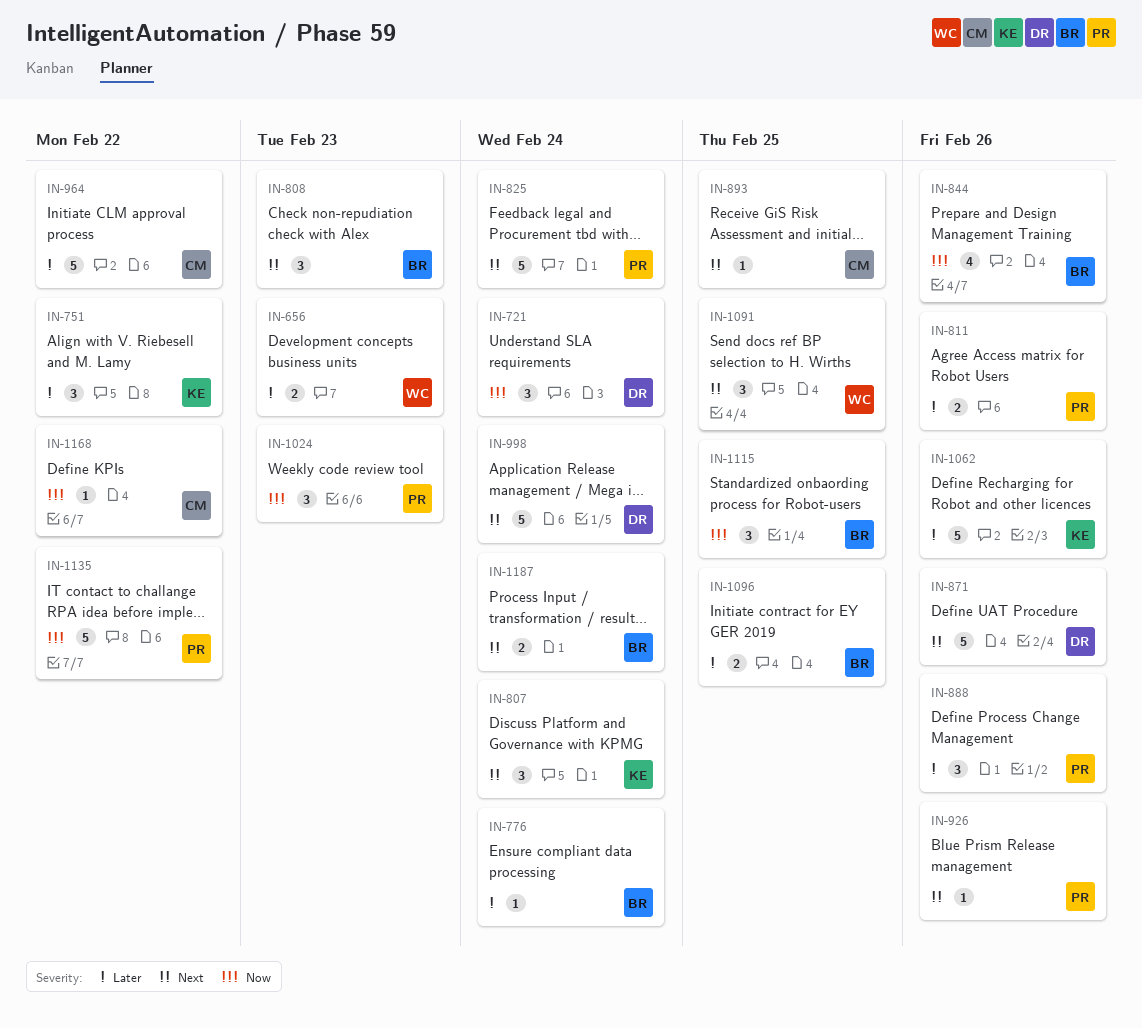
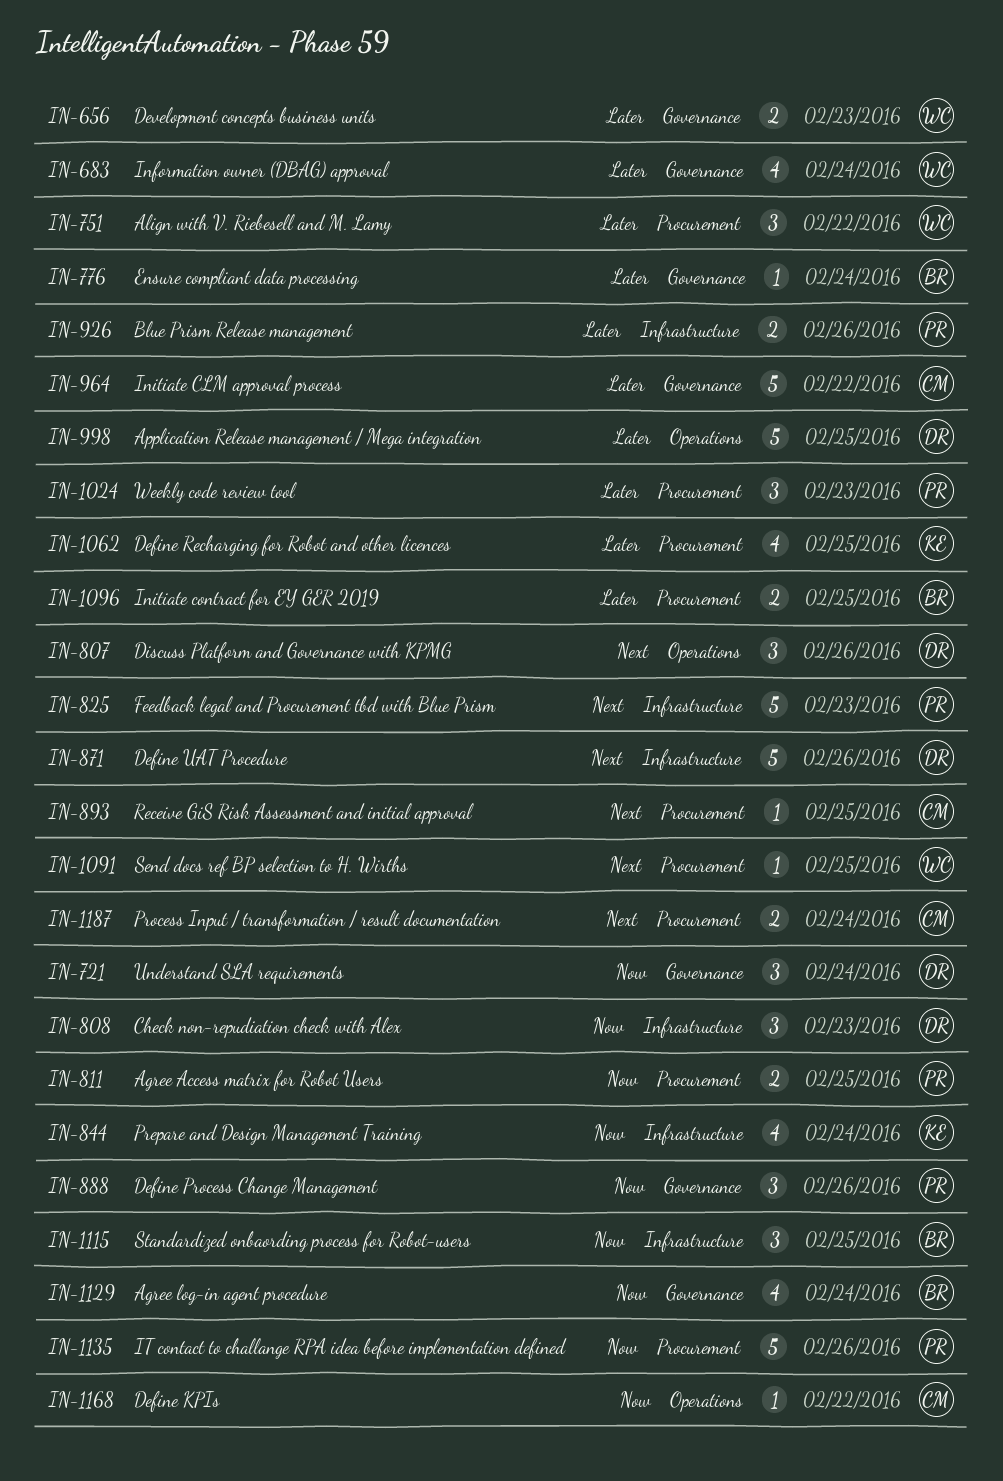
IN-683: none -> present
IN-751, owner: KE -> WC
IN-807, owner: KE -> DR
IN-807, due: Feb 24 -> Feb 26
IN-808, owner: BR -> DR
IN-808, priority: Next -> Now
IN-811, priority: Later -> Now
IN-811, due: Feb 26 -> Feb 25
IN-825, due: Feb 24 -> Feb 23
IN-844, owner: BR -> KE
IN-844, due: Feb 26 -> Feb 24
IN-888, priority: Later -> Now
IN-926, priority: Next -> Later
IN-926, estimate: 1 -> 2
IN-998, priority: Next -> Later
IN-998, due: Feb 24 -> Feb 25
IN-1024, priority: Now -> Later
IN-1062, estimate: 5 -> 4
IN-1062, due: Feb 26 -> Feb 25
IN-1091, estimate: 3 -> 1
IN-1129: none -> present
IN-1135, due: Feb 22 -> Feb 26
IN-1187, owner: BR -> CM

